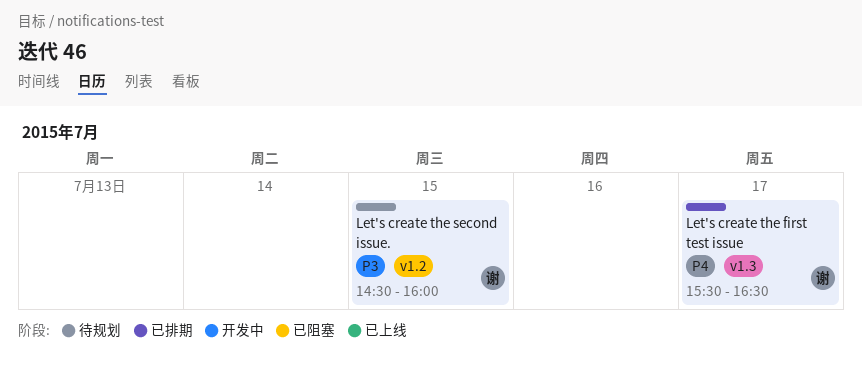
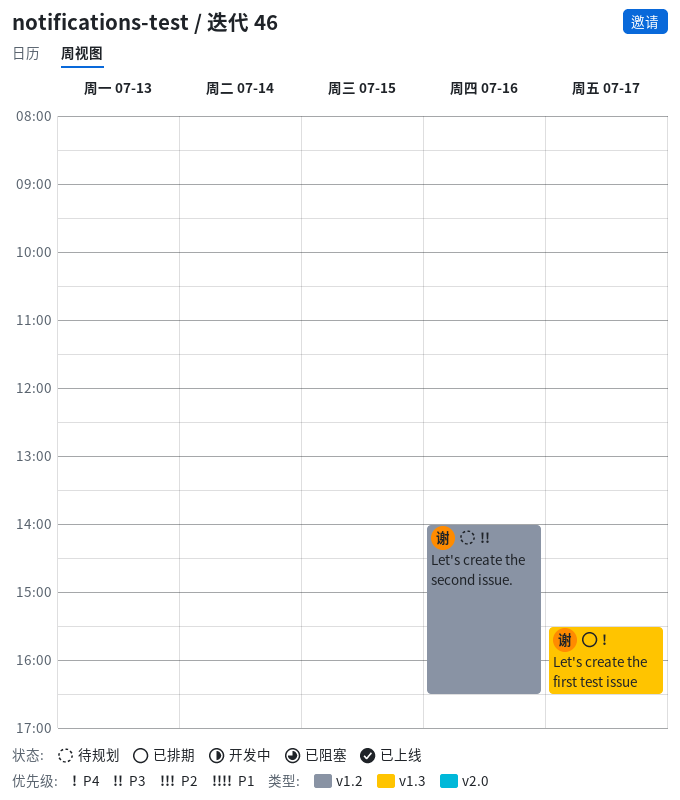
Let's create the second issue., day: Jul 15 -> Jul 16
Let's create the second issue., begins: 14:30 -> 14:00
Let's create the second issue., ends: 16:00 -> 16:30

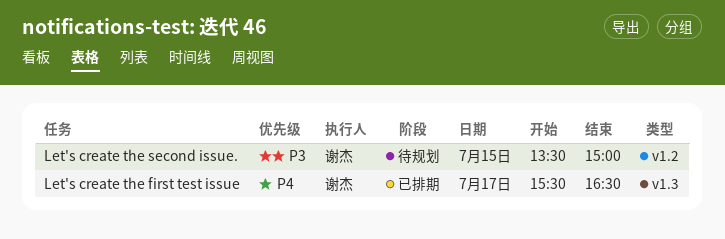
Let's create the second issue., day: Jul 16 -> Jul 15
Let's create the second issue., begins: 14:00 -> 13:30
Let's create the second issue., ends: 16:30 -> 15:00

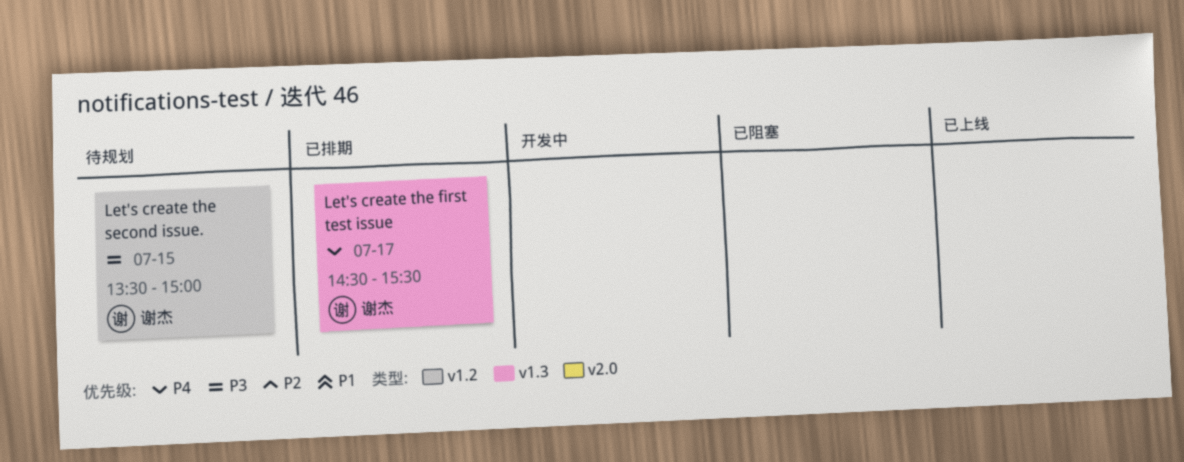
Let's create the first test issue, begins: 15:30 -> 14:30
Let's create the first test issue, ends: 16:30 -> 15:30

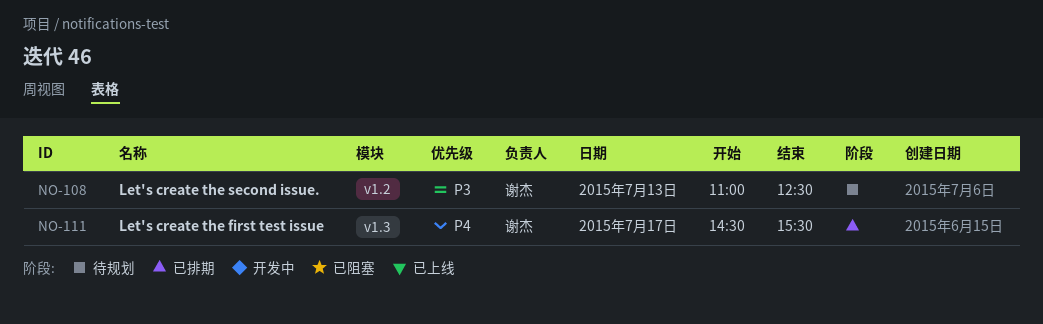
Let's create the second issue., day: Jul 15 -> Jul 13
Let's create the second issue., begins: 13:30 -> 11:00
Let's create the second issue., ends: 15:00 -> 12:30

